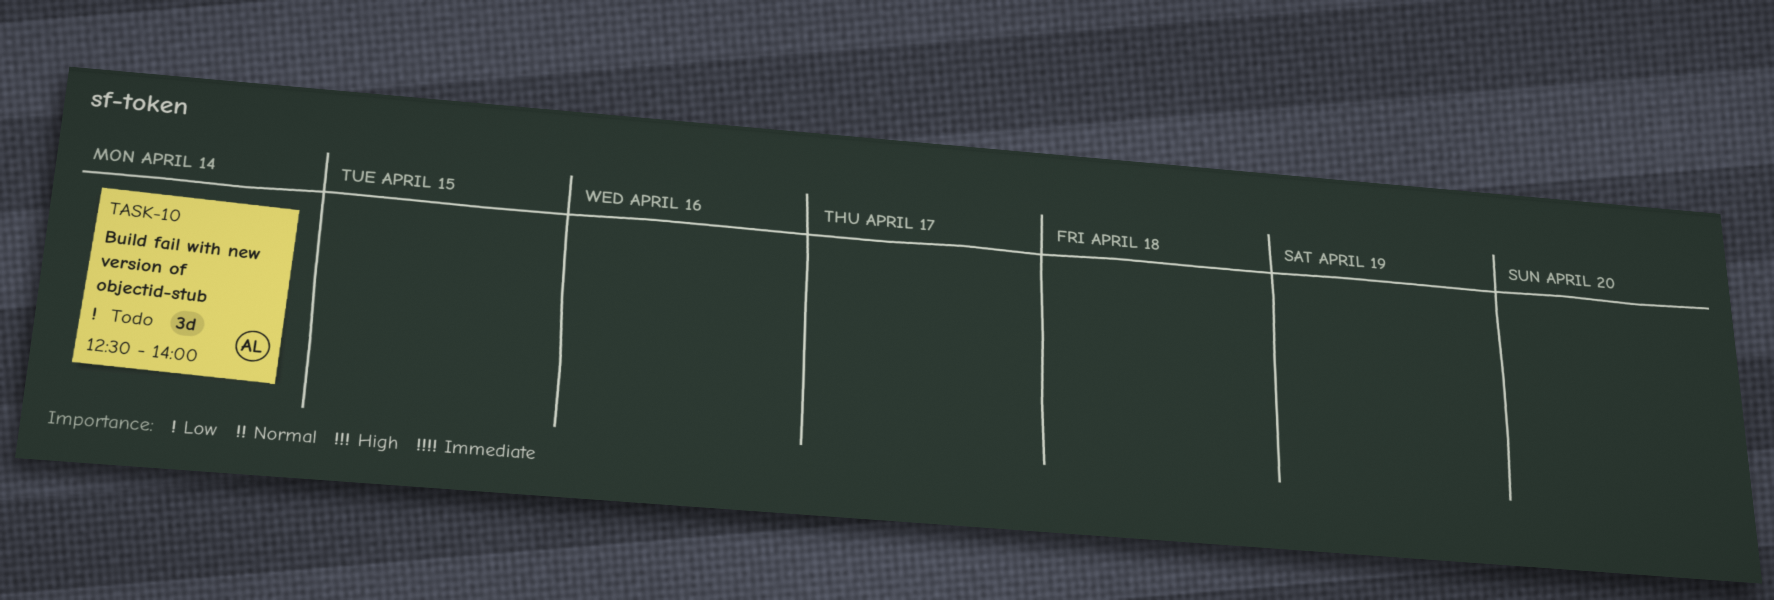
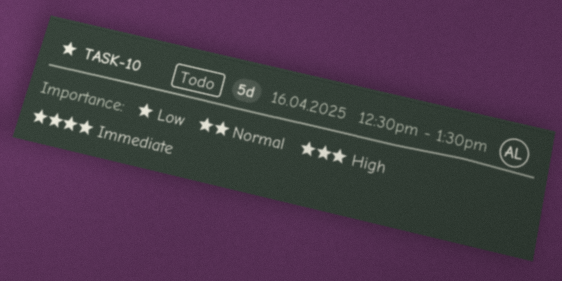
TASK-10, estimate: 3d -> 5d
TASK-10, day: Apr 14 -> Apr 16
TASK-10, ends: 14:00 -> 13:30

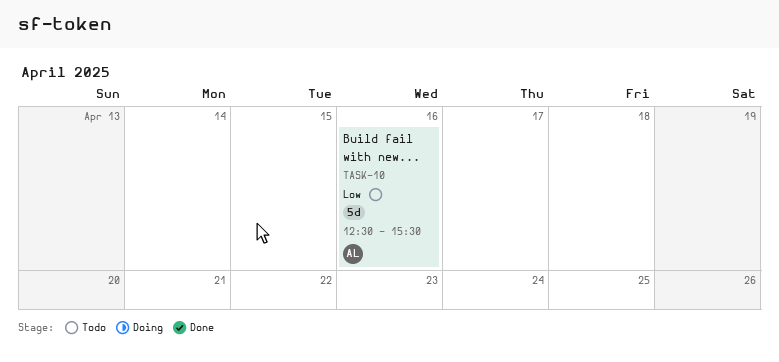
TASK-10, ends: 13:30 -> 15:30

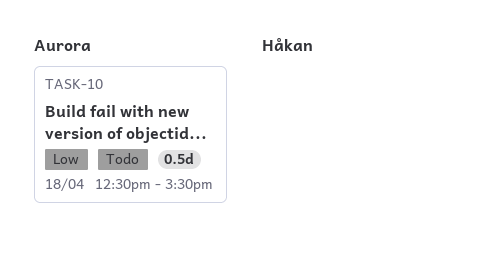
TASK-10, estimate: 5d -> 0.5d
TASK-10, day: Apr 16 -> Apr 18

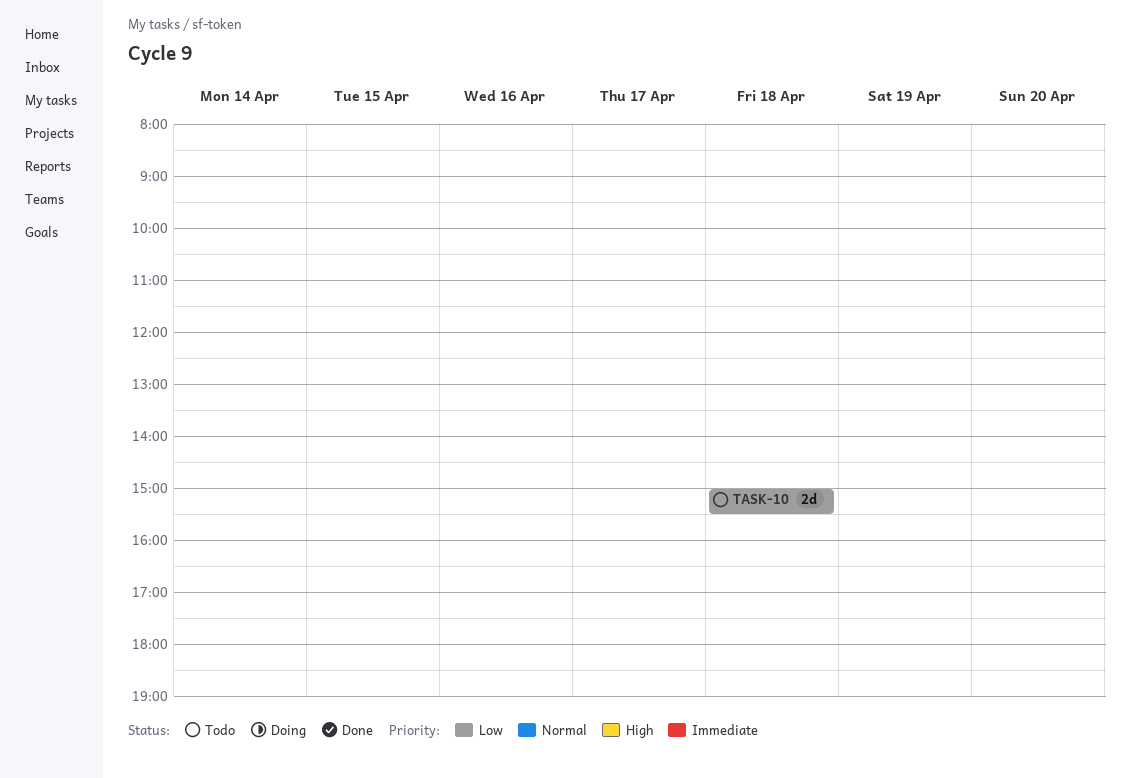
TASK-10, estimate: 0.5d -> 2d
TASK-10, begins: 12:30 -> 15:00

